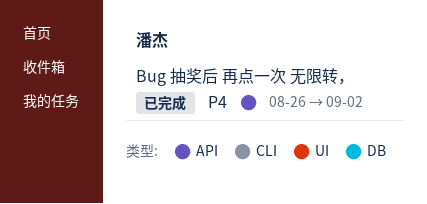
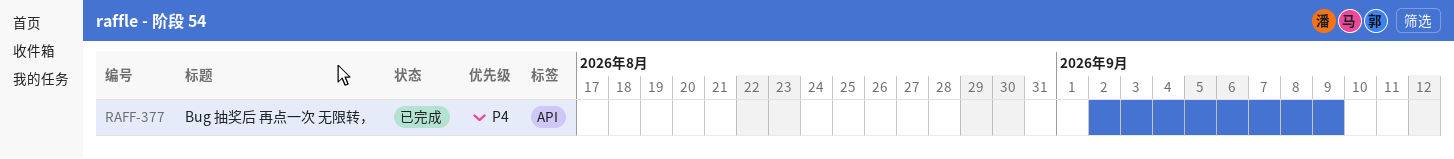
Bug 抽奖后 再点一次 无限转，, start: Aug 26 -> Sep 2
Bug 抽奖后 再点一次 无限转，, due: Sep 2 -> Sep 9

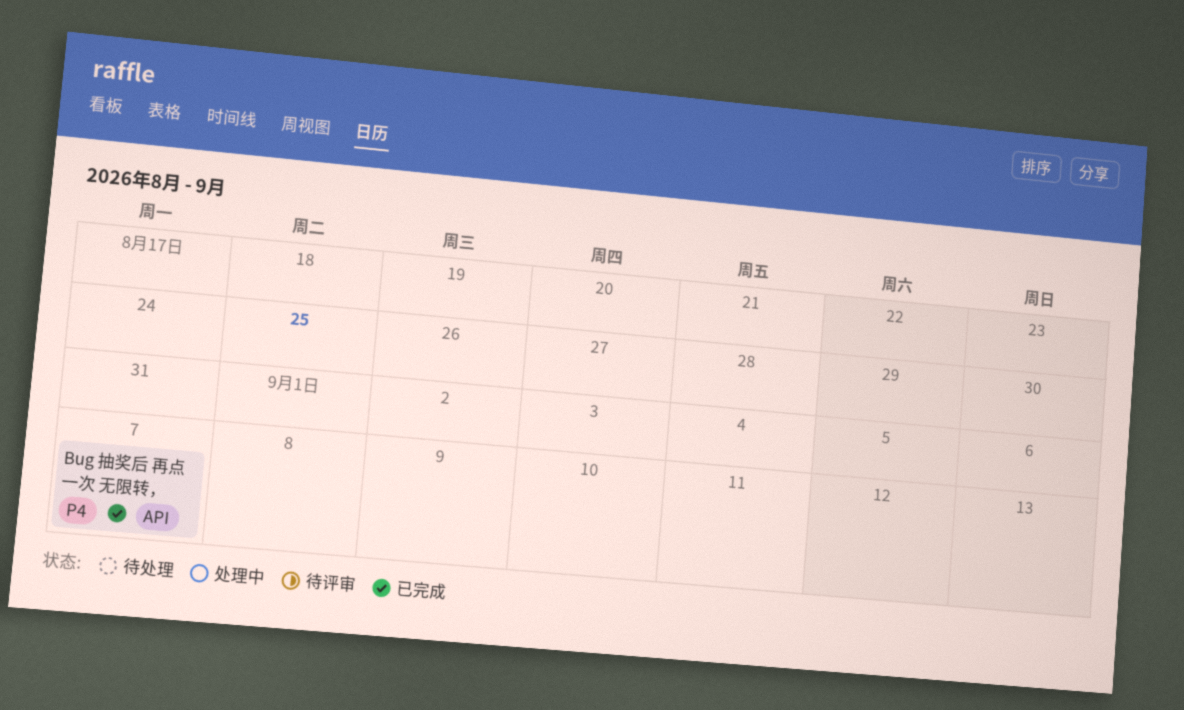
Bug 抽奖后 再点一次 无限转，, due: Sep 9 -> Sep 7

